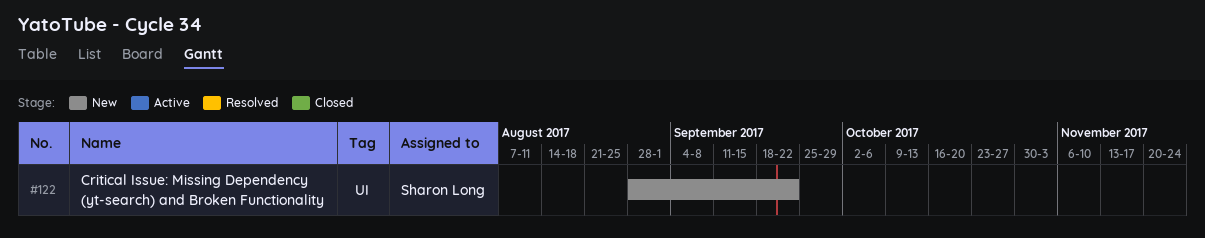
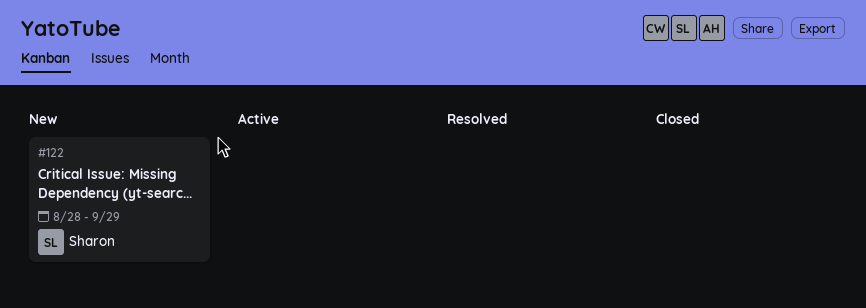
#122, due: Sep 22 -> Sep 29

